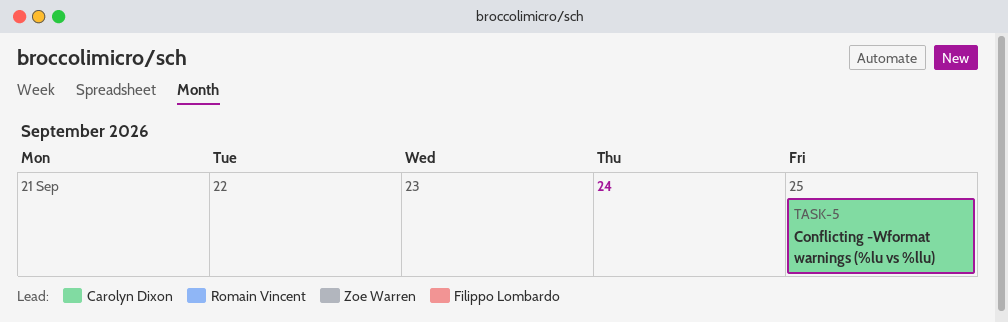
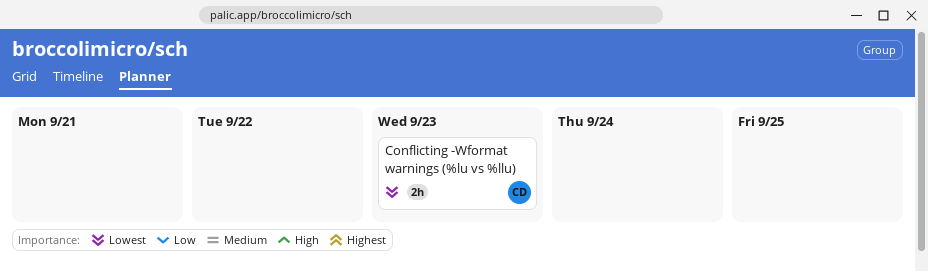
Conflicting -Wformat warnings (%lu vs %llu), due: Sep 25 -> Sep 23

